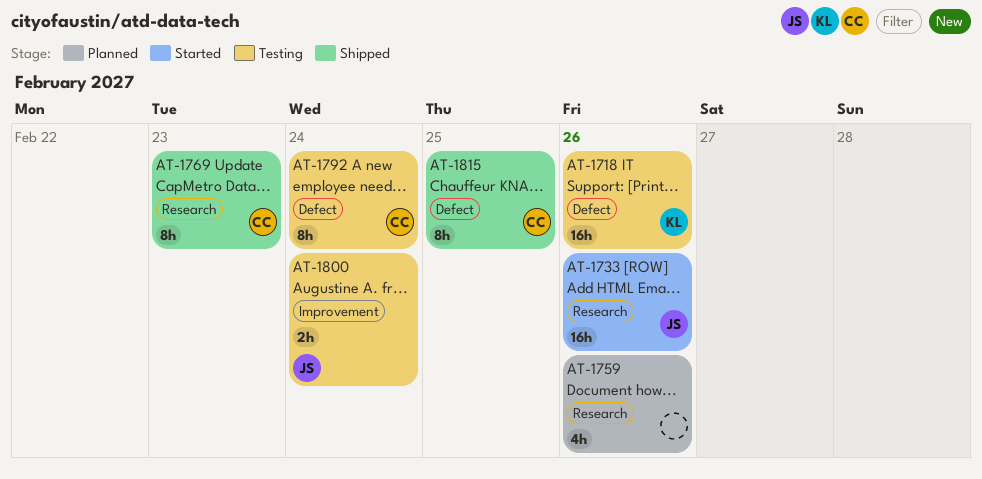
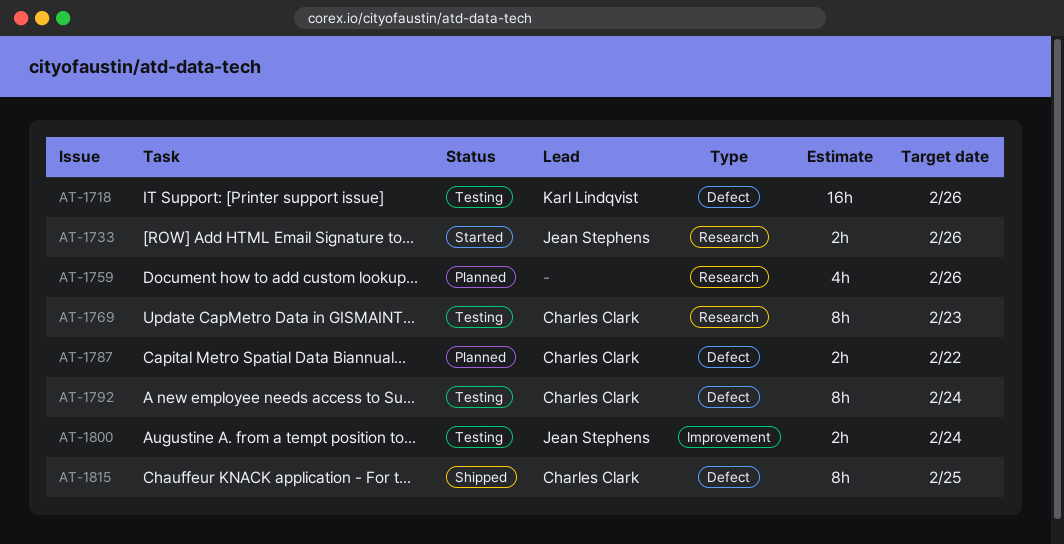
AT-1733, estimate: 16h -> 2h
AT-1769, status: Shipped -> Testing
AT-1787: none -> present

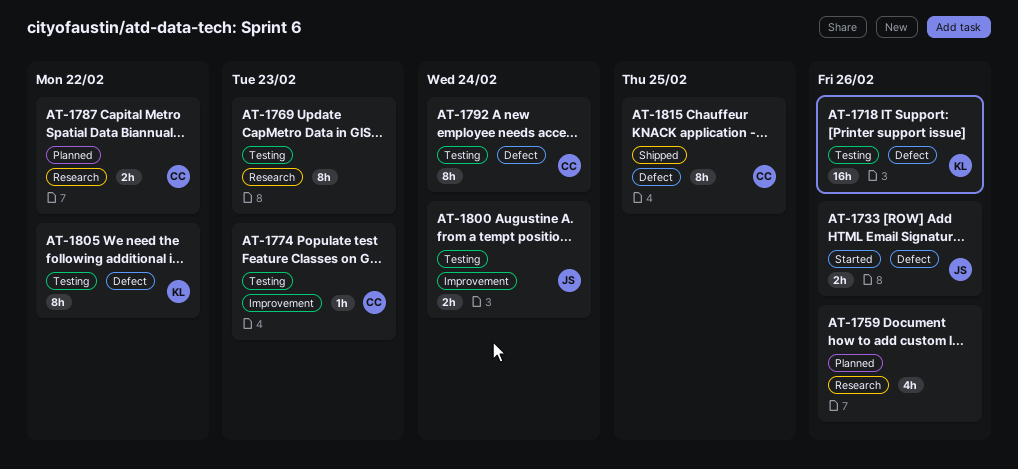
AT-1733, label: Research -> Defect
AT-1769, owner: Charles Clark -> none
AT-1774: none -> present
AT-1787, label: Defect -> Research
AT-1805: none -> present

